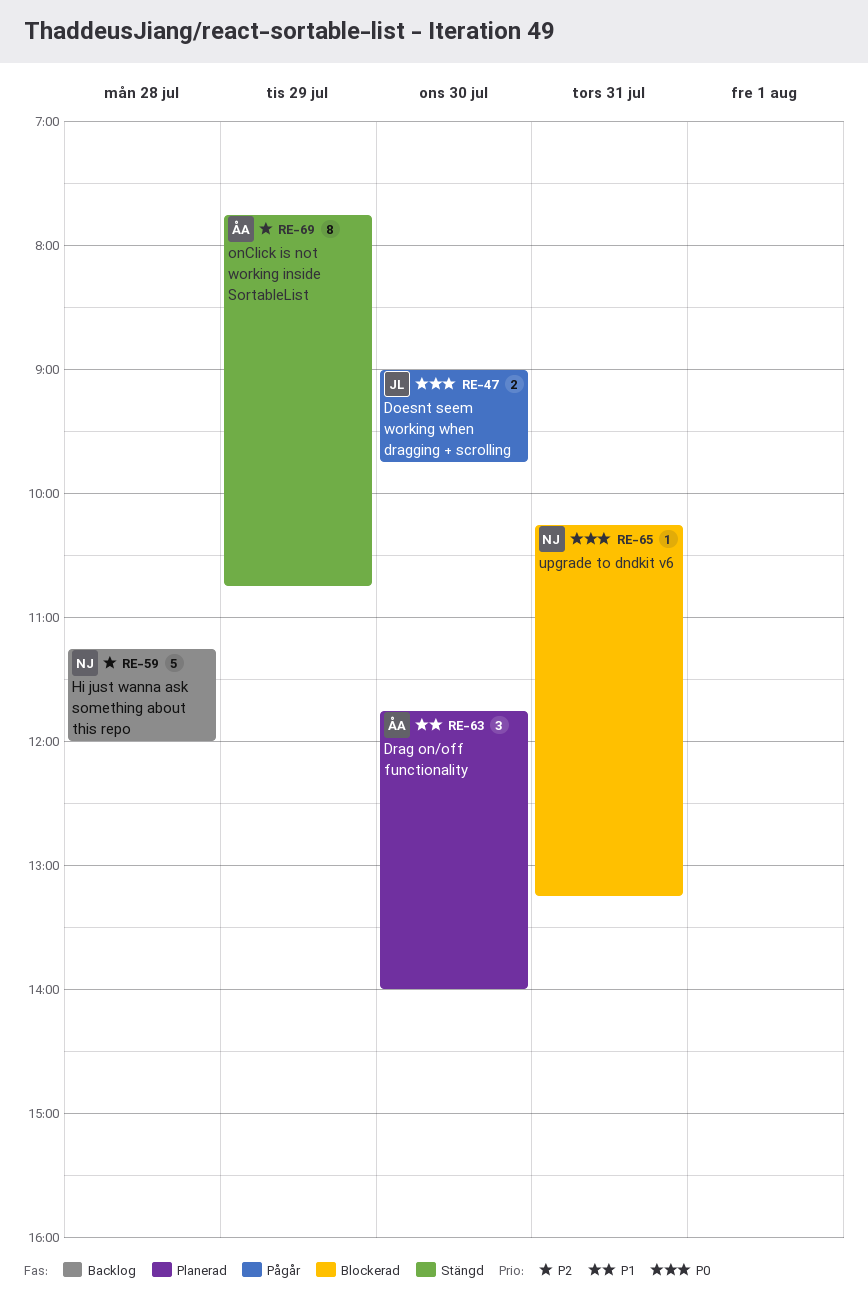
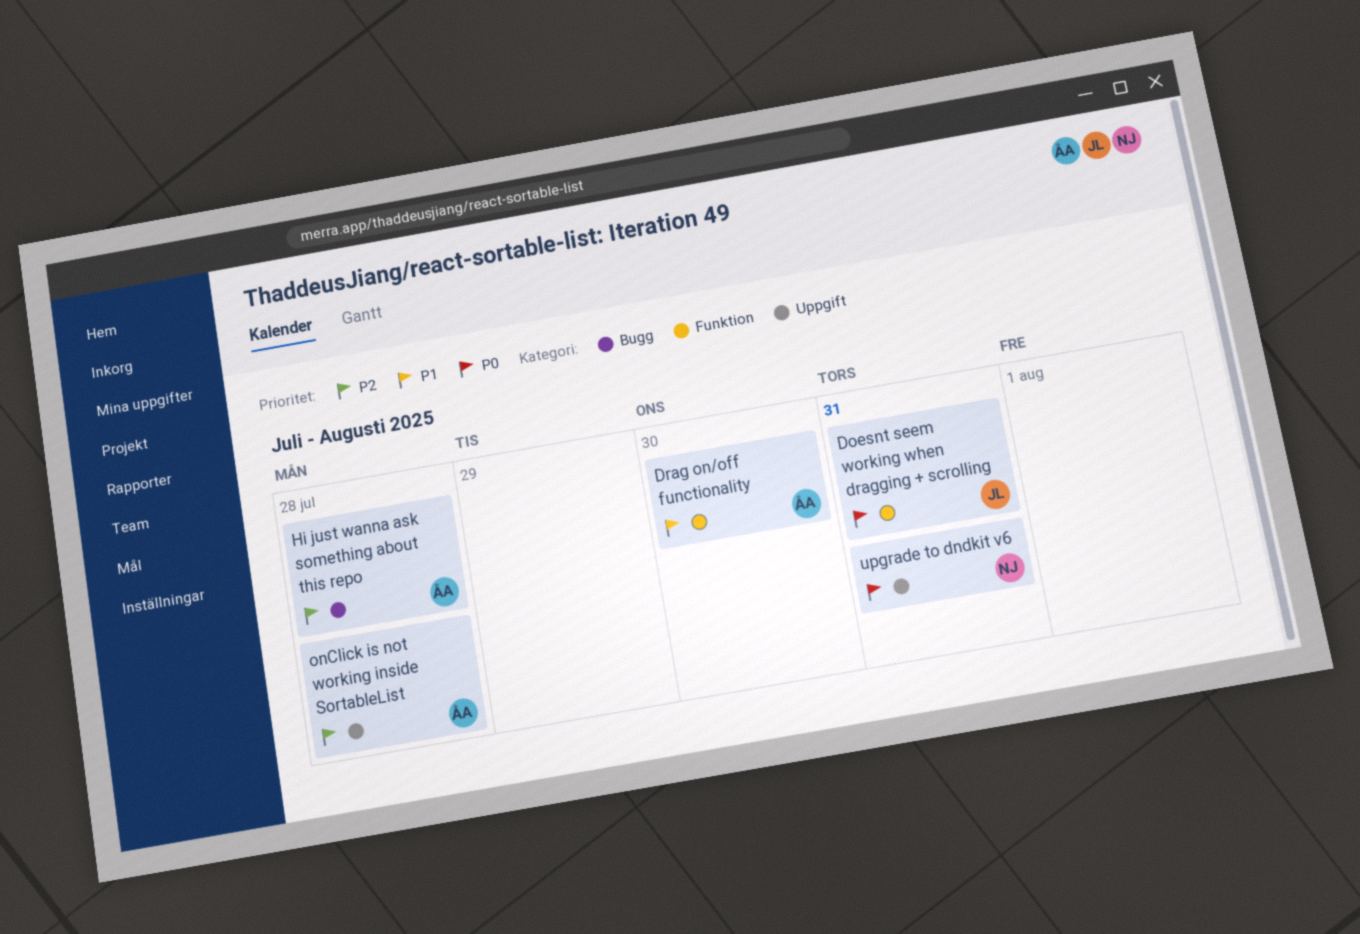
Doesnt seem working when dragging + scrolling, day: Jul 30 -> Jul 31
Hi just wanna ask something about this repo, owner: NJ -> ÅA
onClick is not working inside SortableList, day: Jul 29 -> Jul 28

